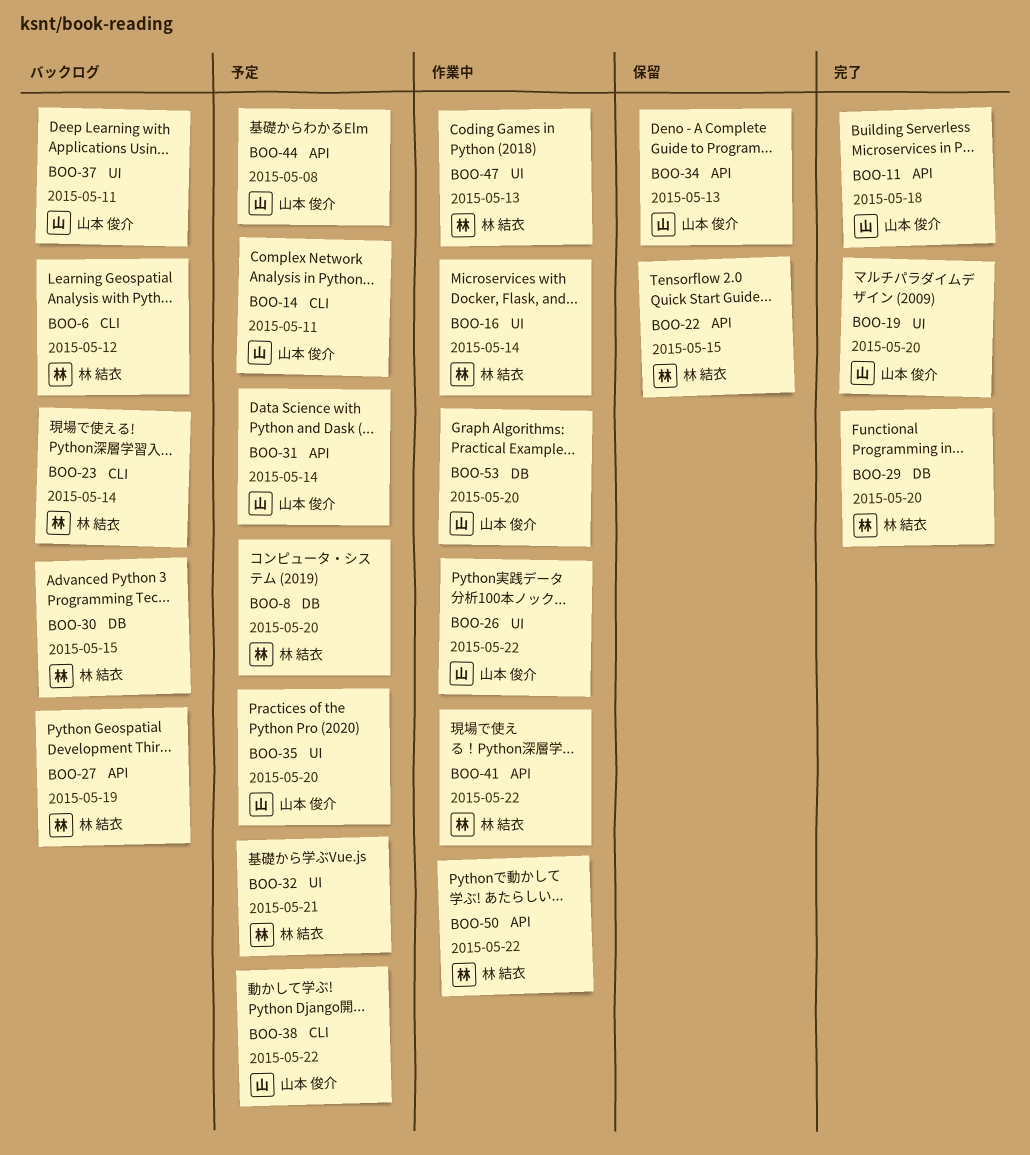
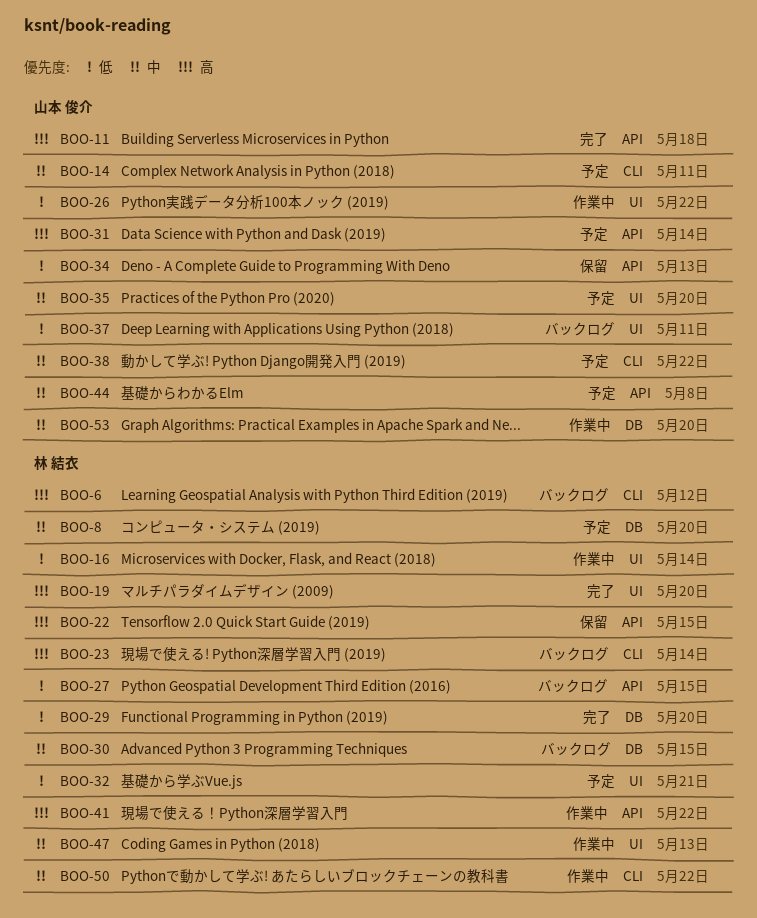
BOO-19, owner: 山本 俊介 -> 林 結衣
BOO-27, due: May 19 -> May 15
BOO-50, label: API -> CLI

